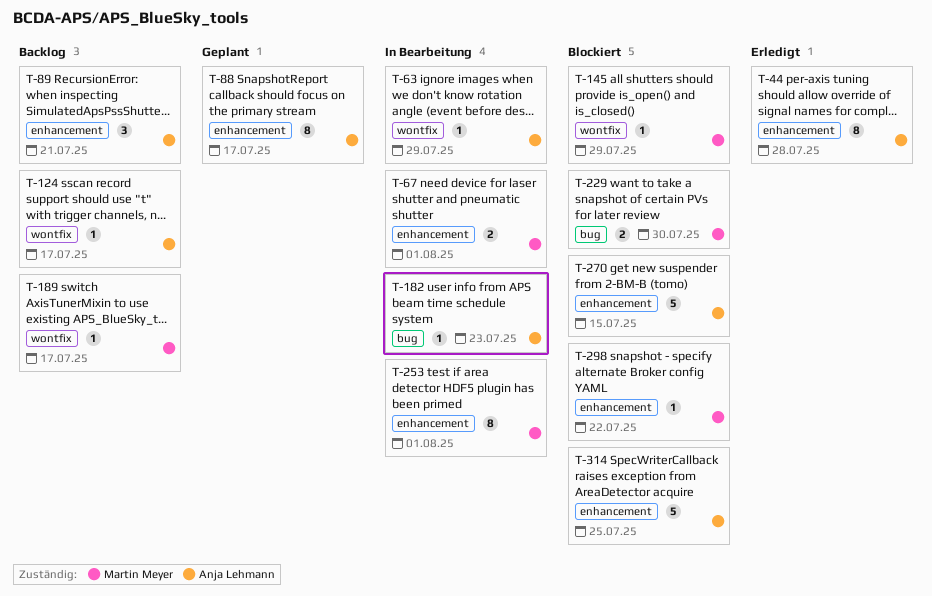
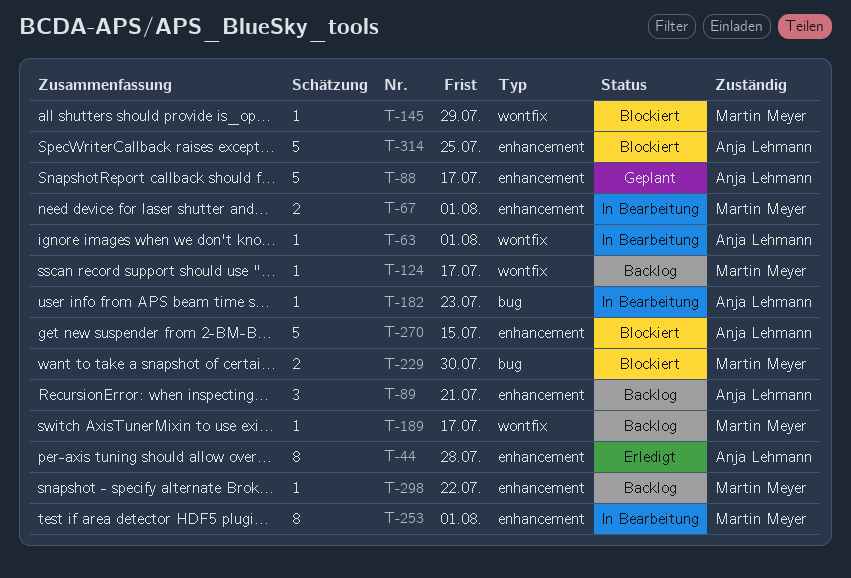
T-63, due: Jul 29 -> Aug 1
T-88, estimate: 8 -> 5
T-124, owner: Anja Lehmann -> Martin Meyer
T-298, status: Blockiert -> Backlog

